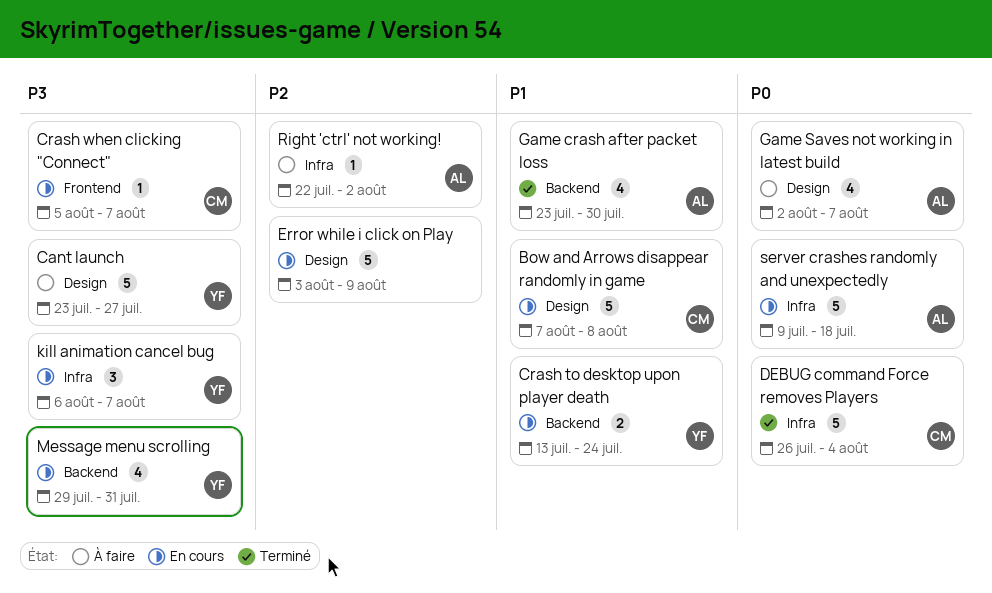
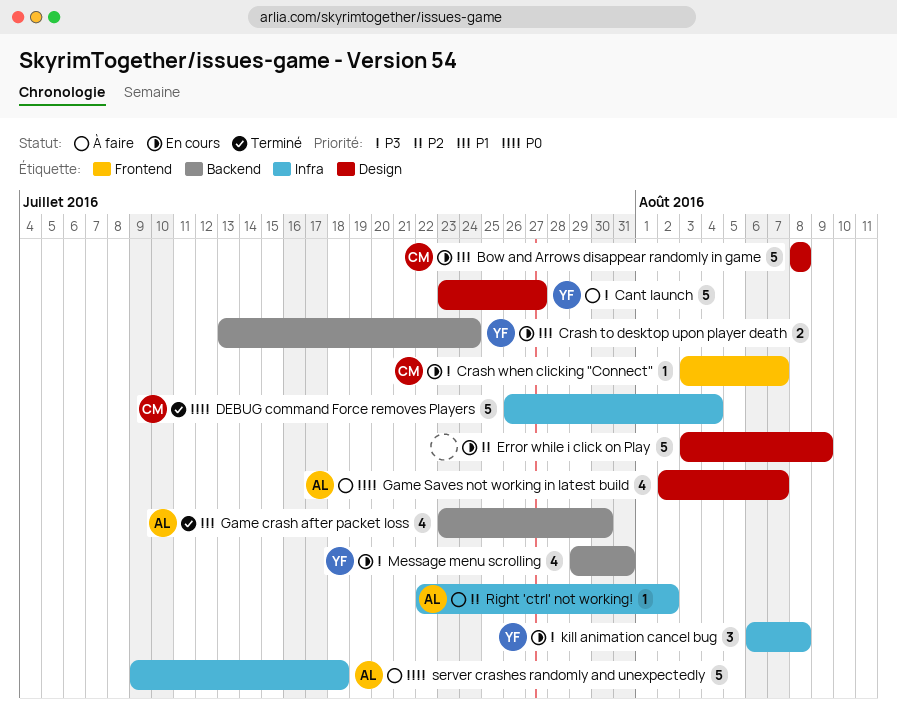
Bow and Arrows disappear randomly in game, start: Aug 7 -> Aug 8
Crash when clicking "Connect", start: Aug 5 -> Aug 3
kill animation cancel bug, due: Aug 7 -> Aug 8
server crashes randomly and unexpectedly, status: En cours -> À faire

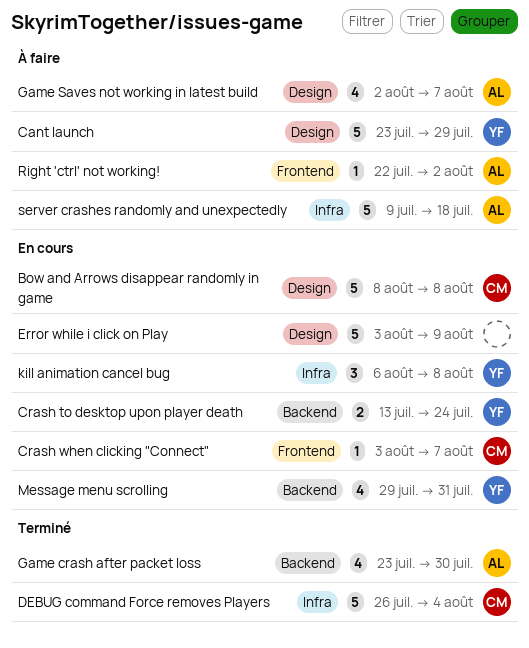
Cant launch, due: Jul 27 -> Jul 29
Right 'ctrl' not working!, label: Infra -> Frontend

